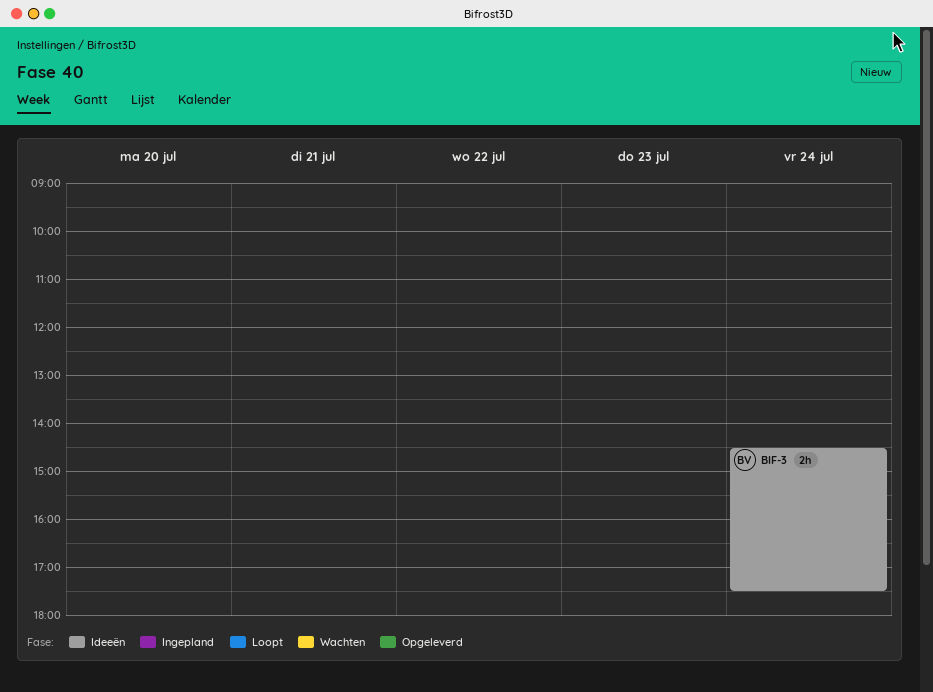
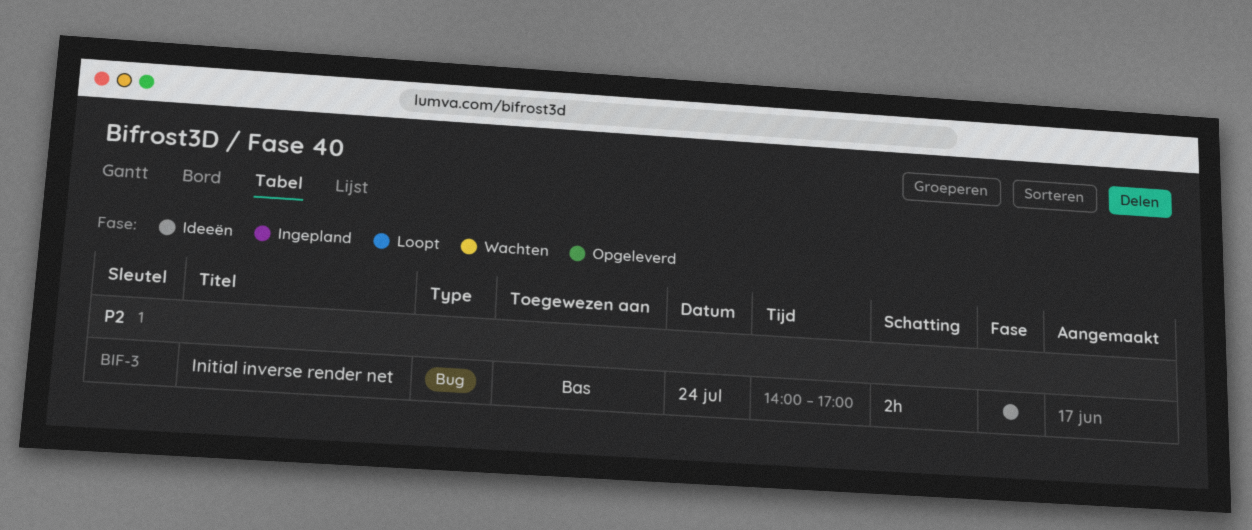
BIF-3, begins: 14:30 -> 14:00
BIF-3, ends: 17:30 -> 17:00

